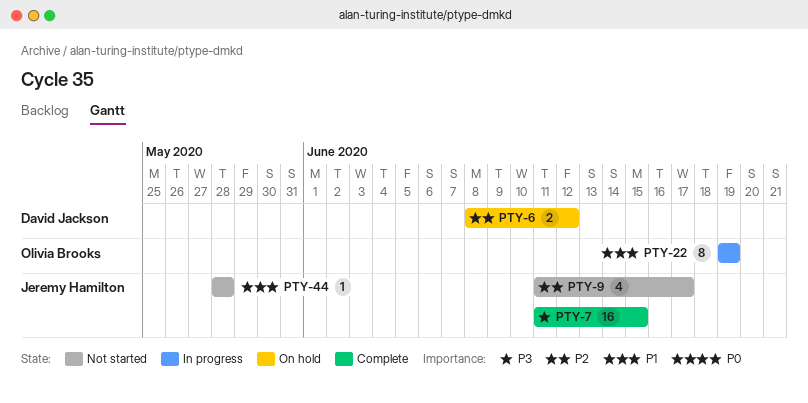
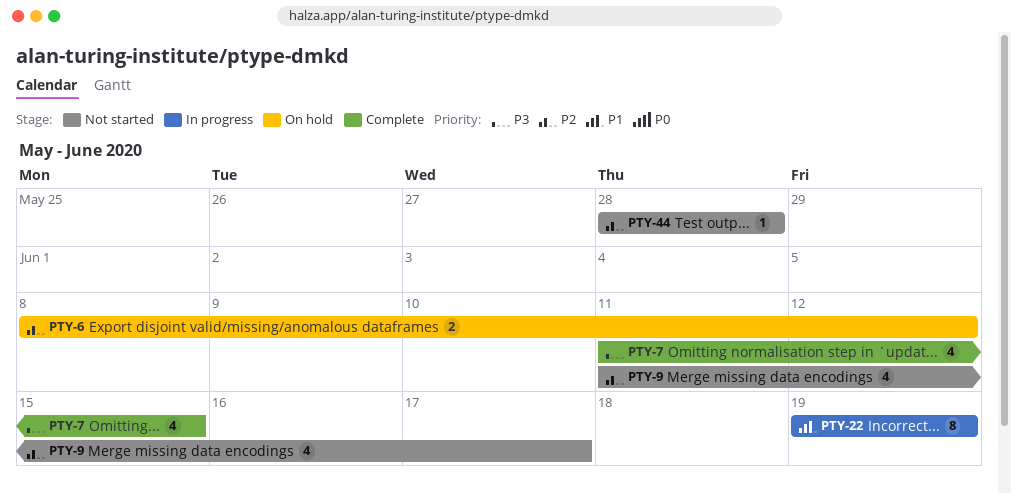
PTY-7, estimate: 16 -> 4
PTY-44, priority: P1 -> P2

